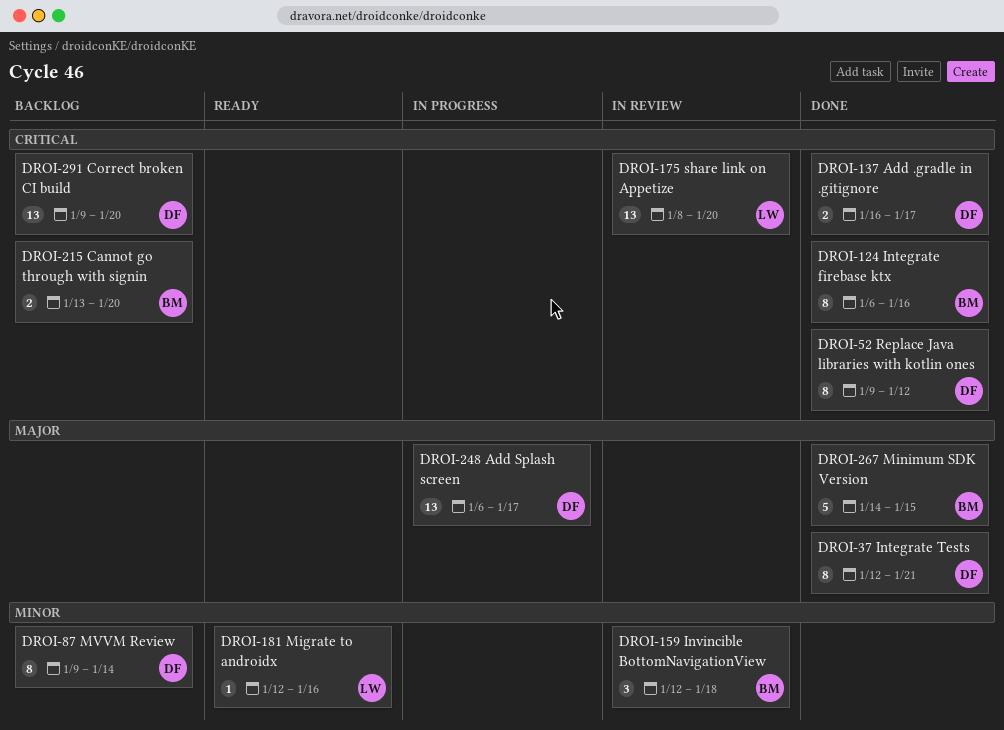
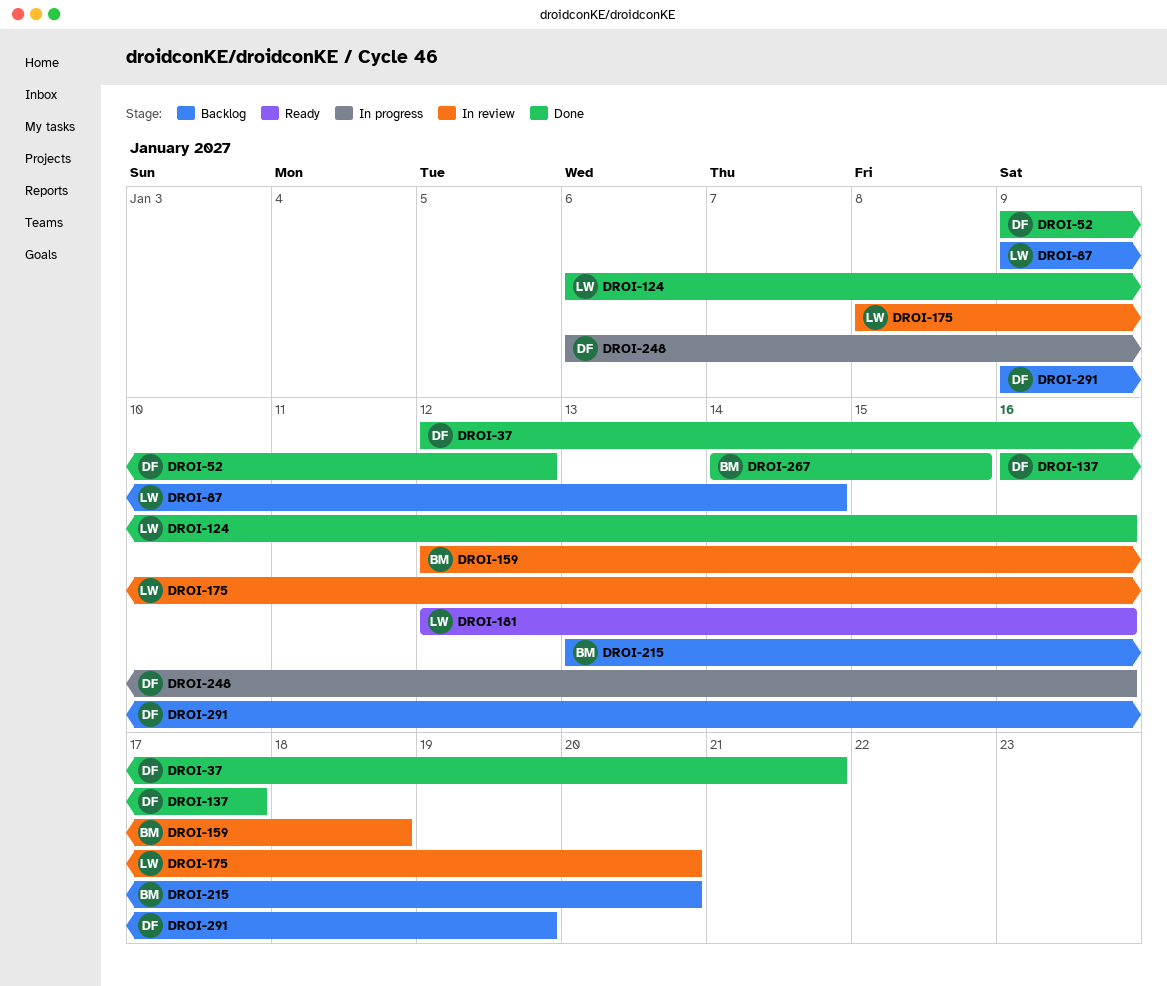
DROI-87, owner: DF -> LW
DROI-124, owner: BM -> LW
DROI-248, due: Jan 17 -> Jan 16
DROI-291, due: Jan 20 -> Jan 19

